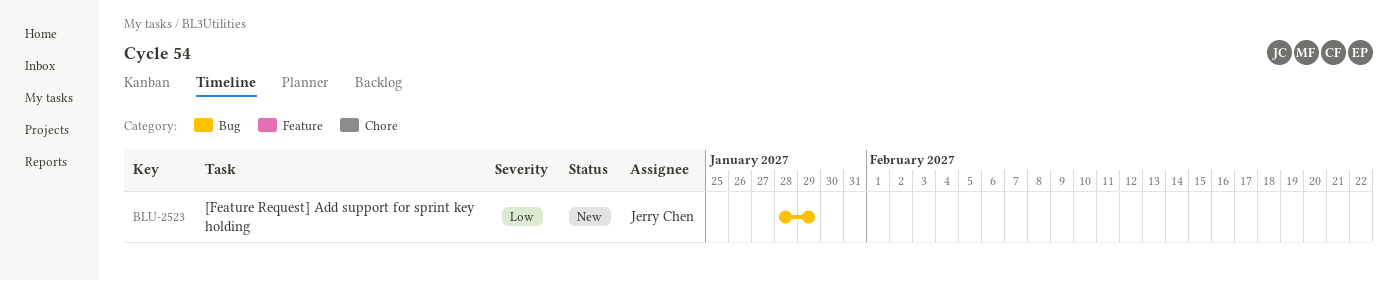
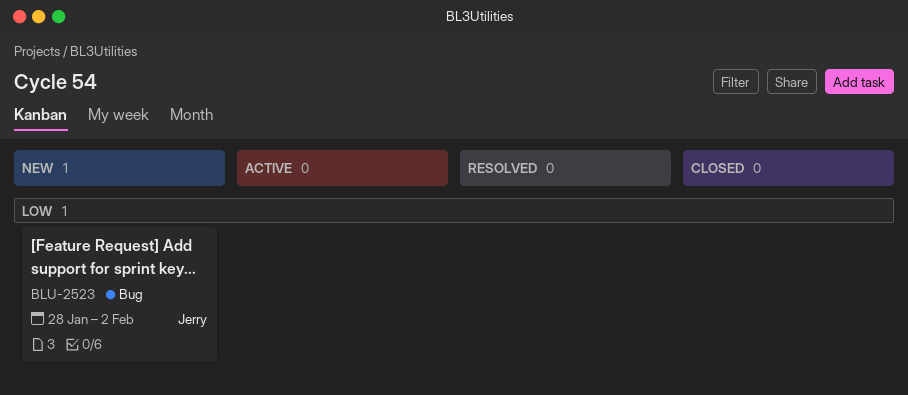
BLU-2523, due: Jan 29 -> Feb 2

